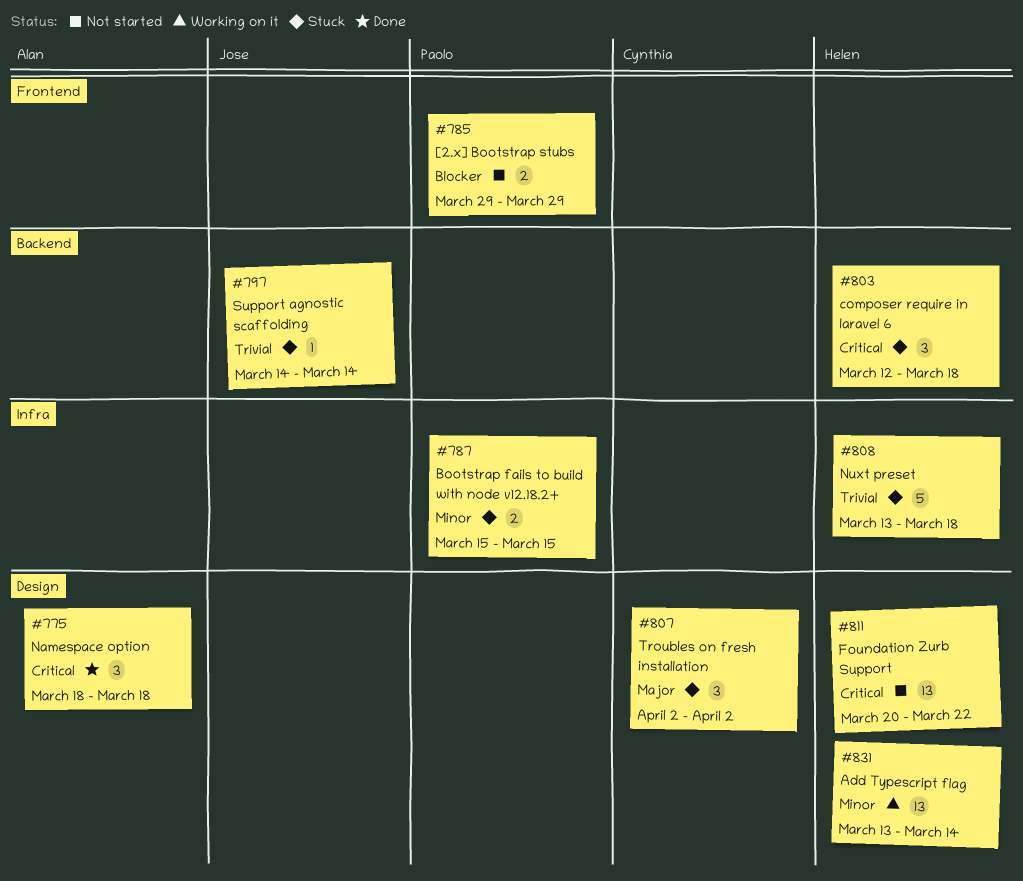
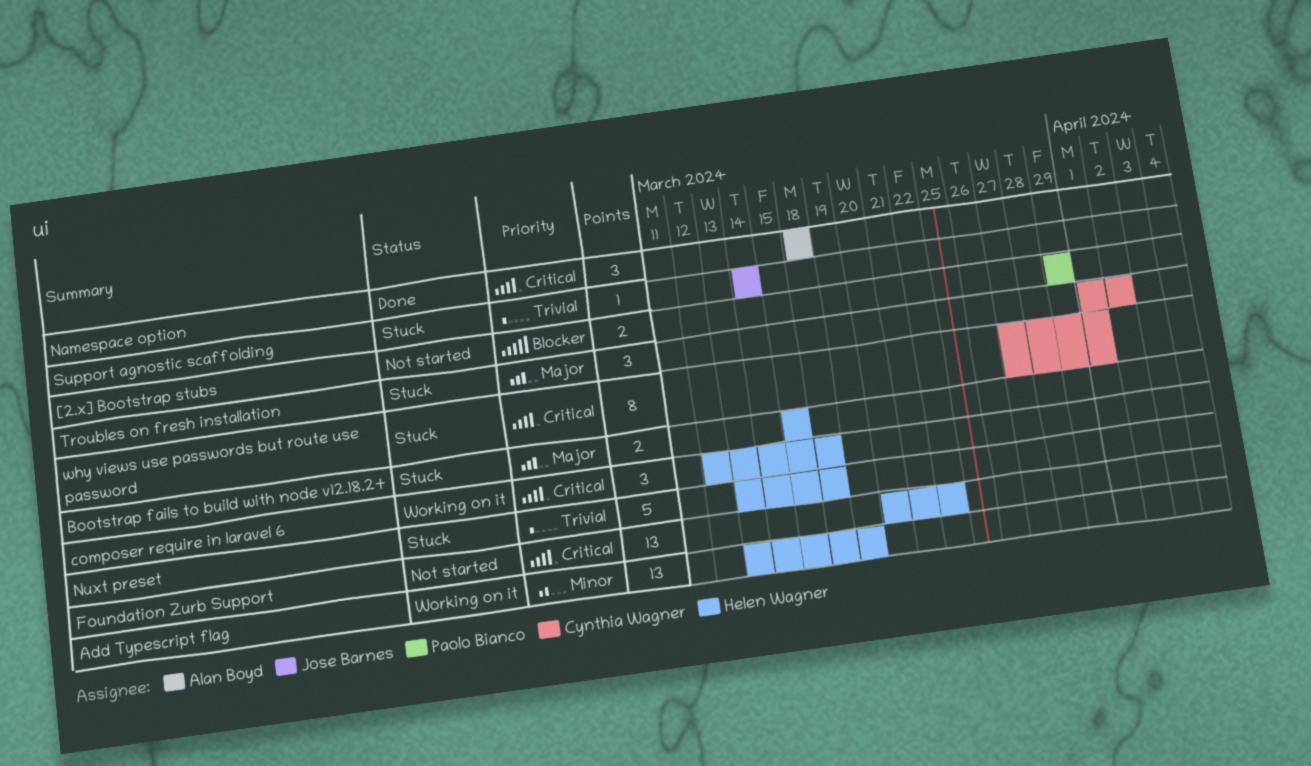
Add Typescript flag, due: Mar 14 -> Mar 19
Bootstrap fails to build with node v12.18.2+, owner: Paolo Bianco -> Helen Wagner
Bootstrap fails to build with node v12.18.2+, priority: Minor -> Major
composer require in laravel 6, status: Stuck -> Working on it
Troubles on fresh installation, start: Apr 2 -> Apr 1
why views use passwords but route use password: none -> present

